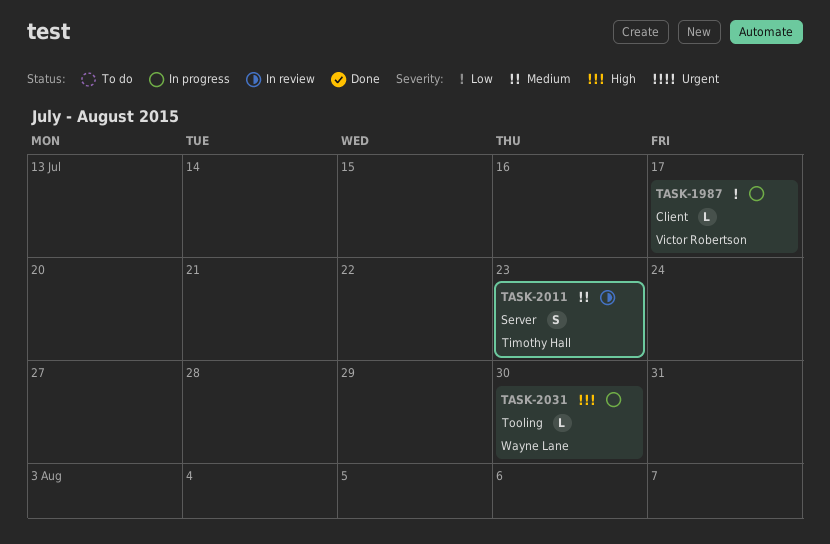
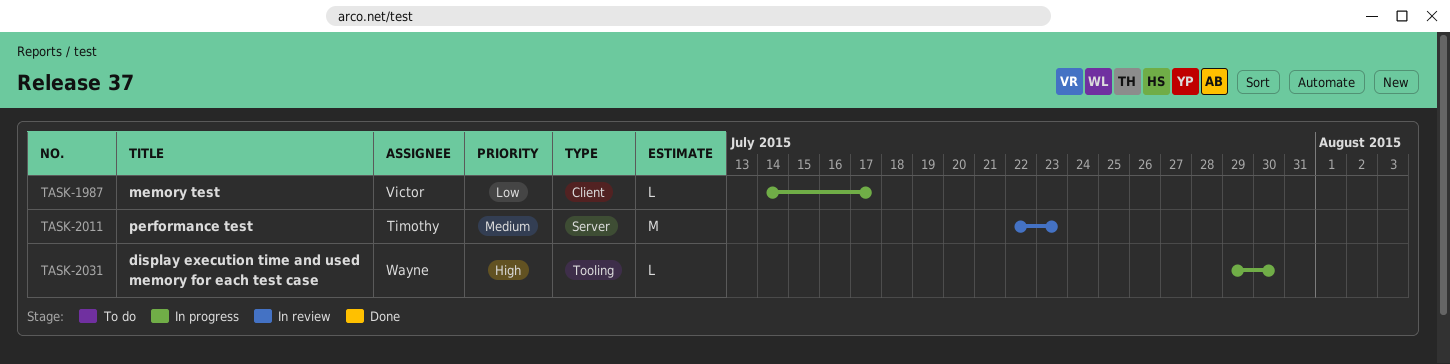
TASK-2011, estimate: S -> M

